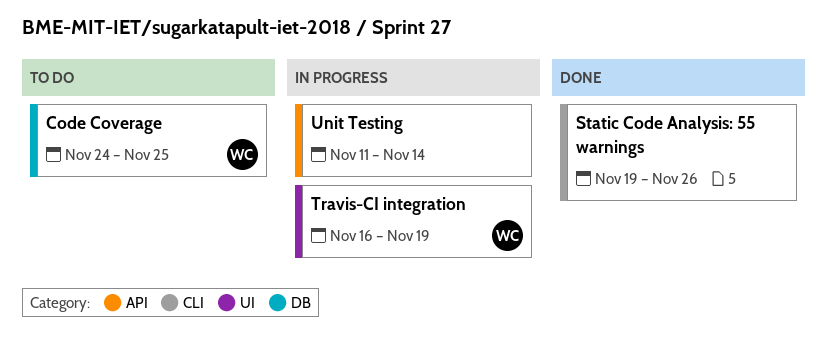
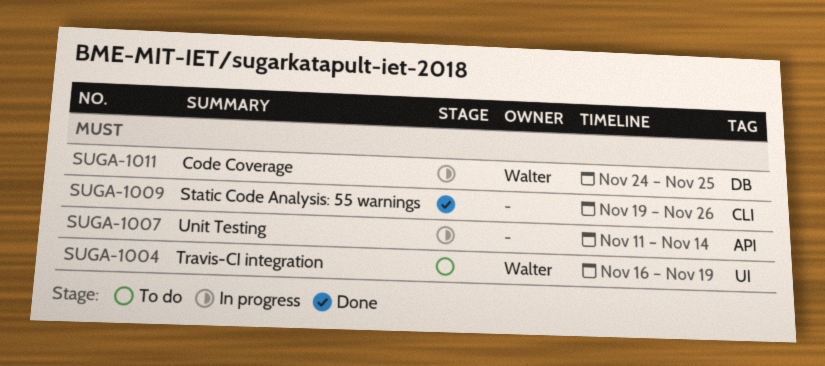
Code Coverage, status: To do -> In progress
Travis-CI integration, status: In progress -> To do

